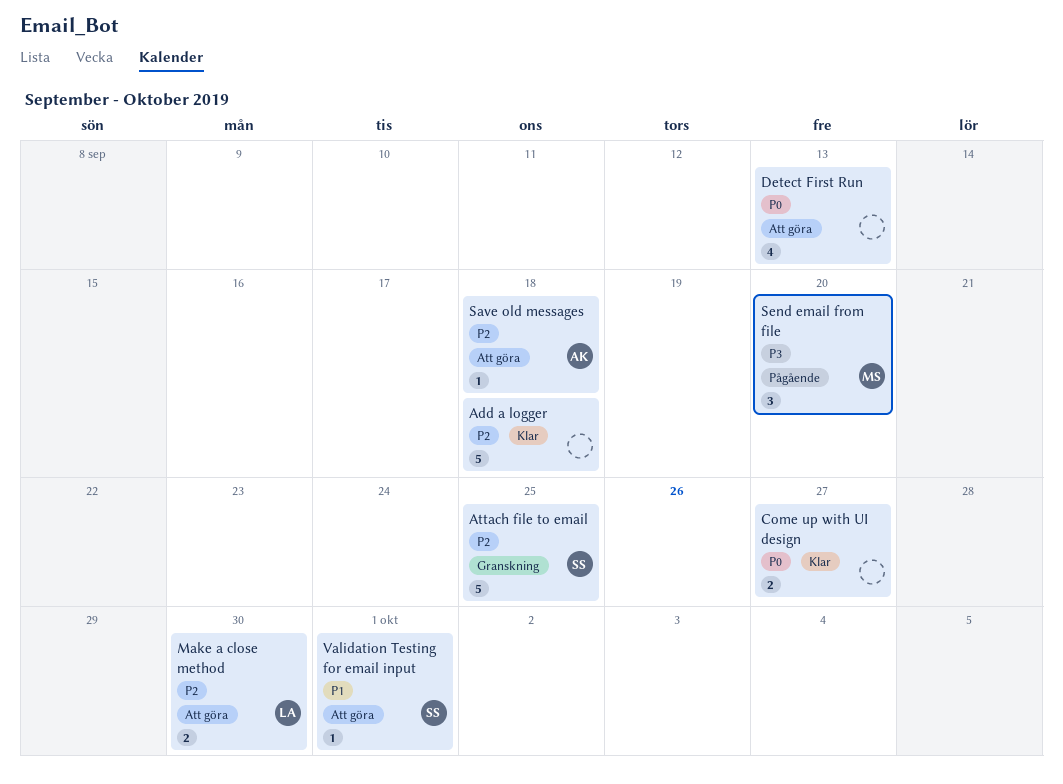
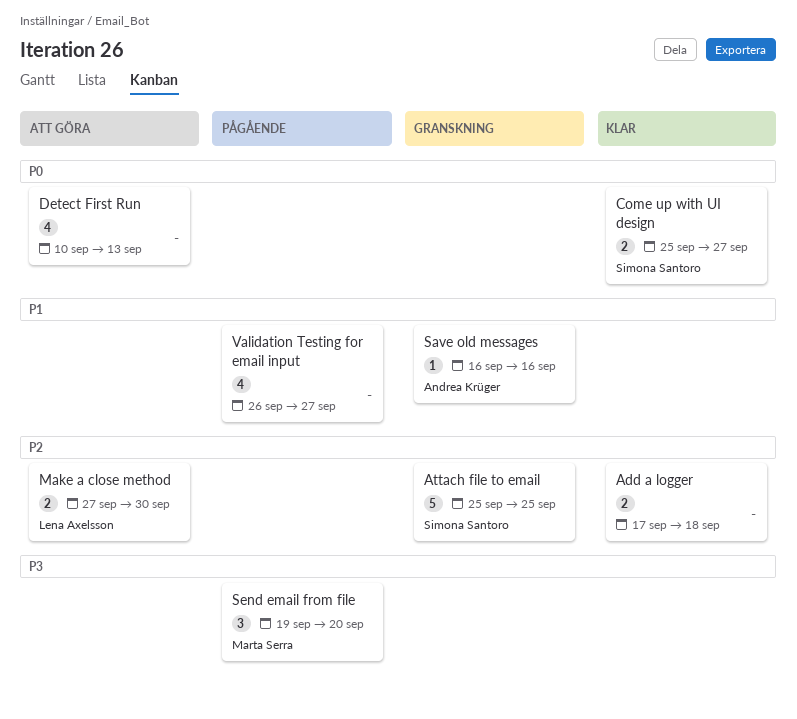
Add a logger, estimate: 5 -> 2
Come up with UI design, owner: none -> Simona Santoro
Save old messages, status: Att göra -> Granskning
Save old messages, priority: P2 -> P1
Save old messages, due: Sep 18 -> Sep 16
Validation Testing for email input, status: Att göra -> Pågående
Validation Testing for email input, owner: Simona Santoro -> none
Validation Testing for email input, estimate: 1 -> 4
Validation Testing for email input, due: Oct 1 -> Sep 27

